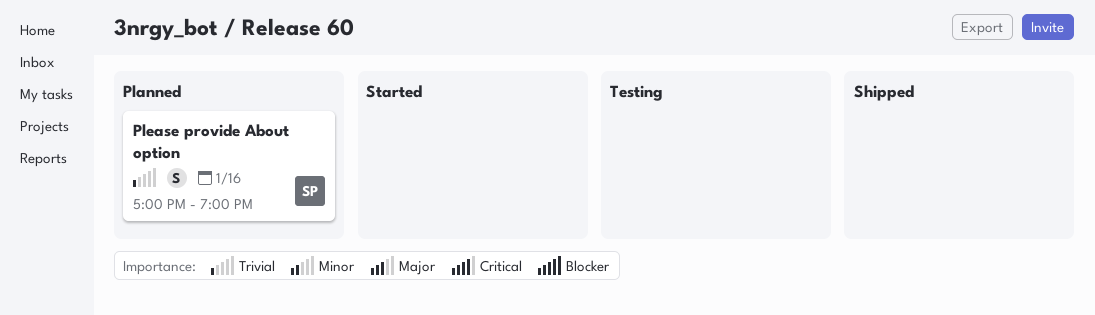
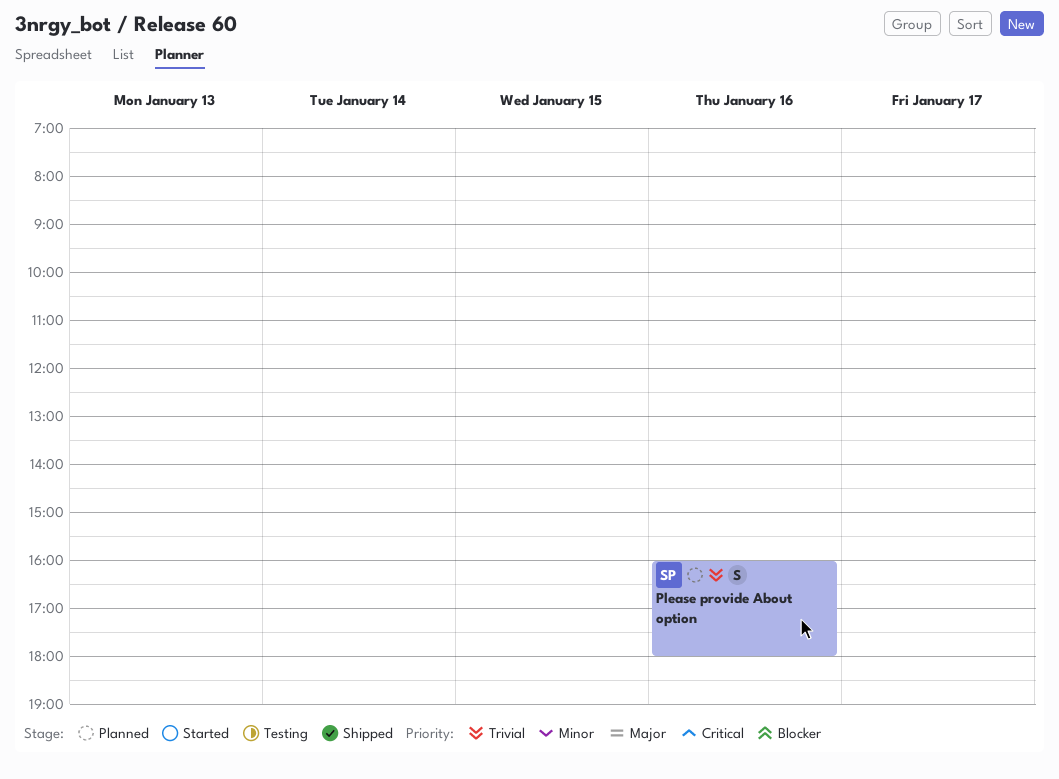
Please provide About option, begins: 17:00 -> 16:00
Please provide About option, ends: 19:00 -> 18:00

